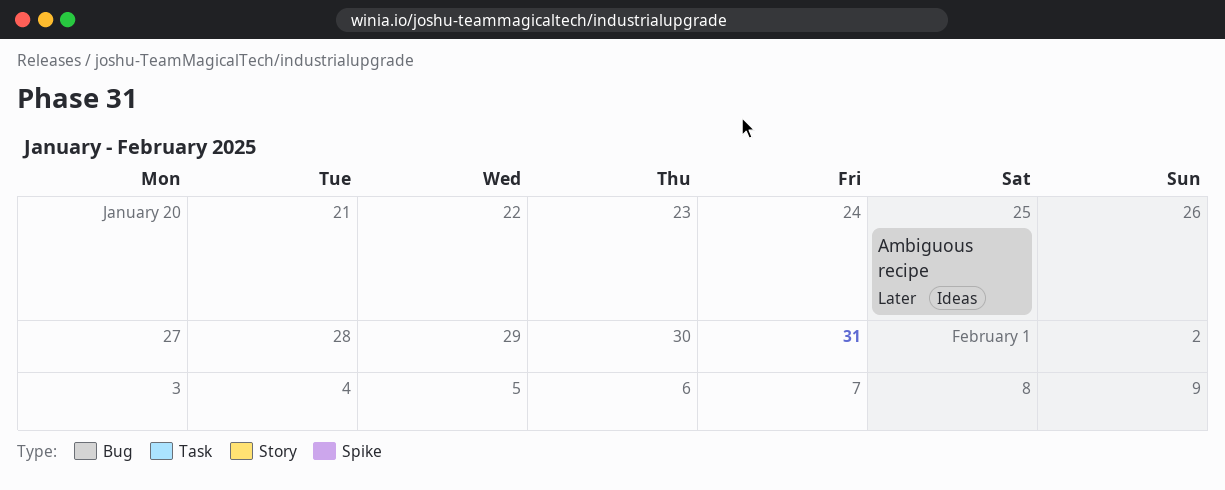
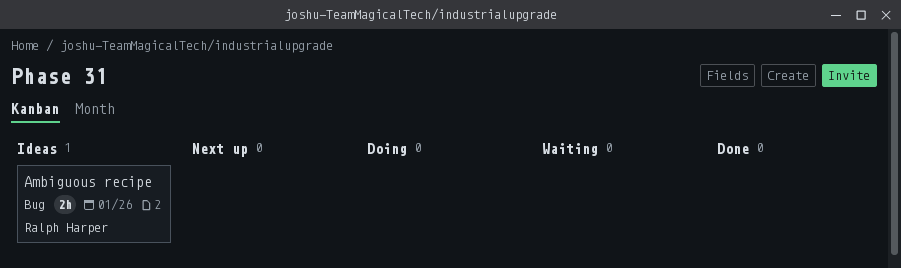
Ambiguous recipe, due: Jan 25 -> Jan 26

